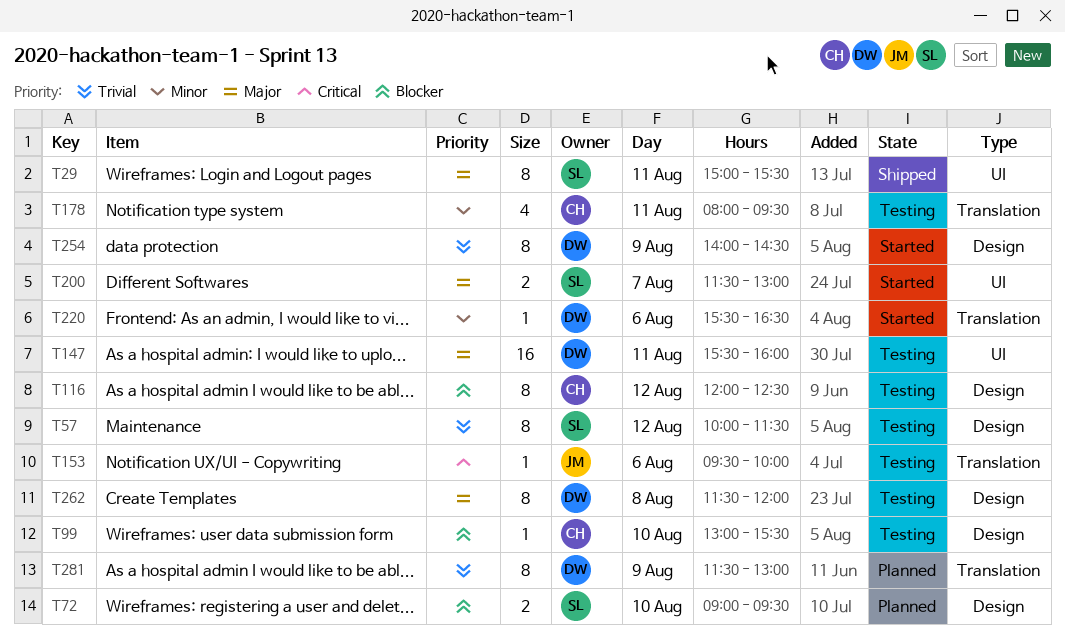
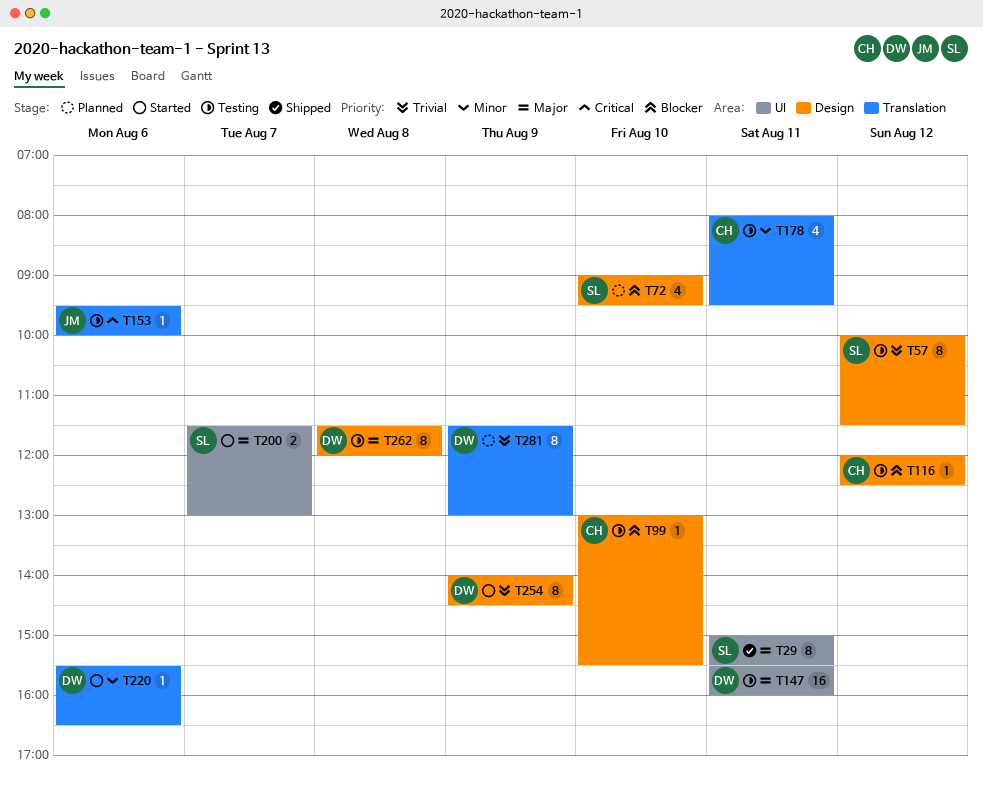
T72, estimate: 2 -> 4
T116, estimate: 8 -> 1

